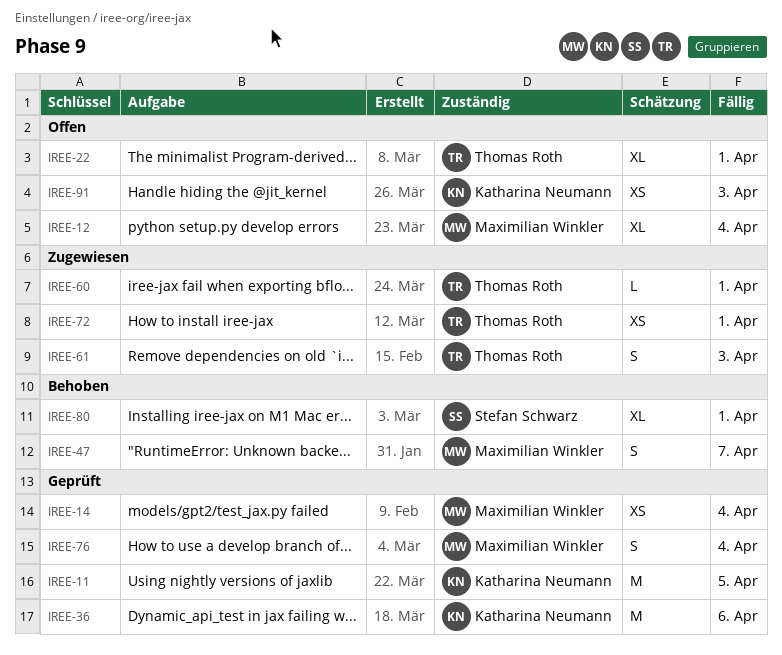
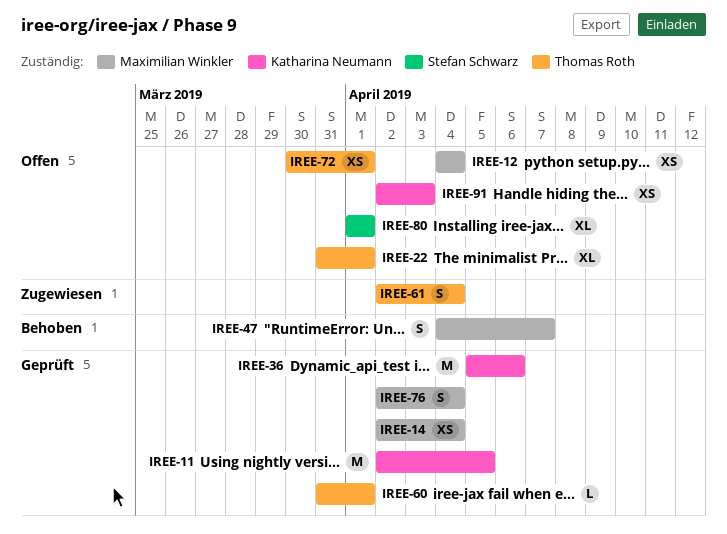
IREE-12, estimate: XL -> XS
IREE-60, status: Zugewiesen -> Geprüft
IREE-61, due: Apr 3 -> Apr 4
IREE-72, status: Zugewiesen -> Offen
IREE-80, status: Behoben -> Offen

